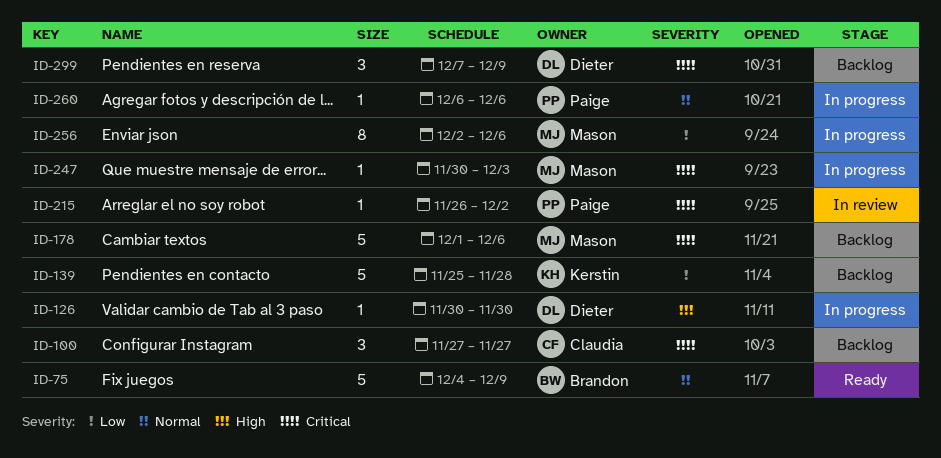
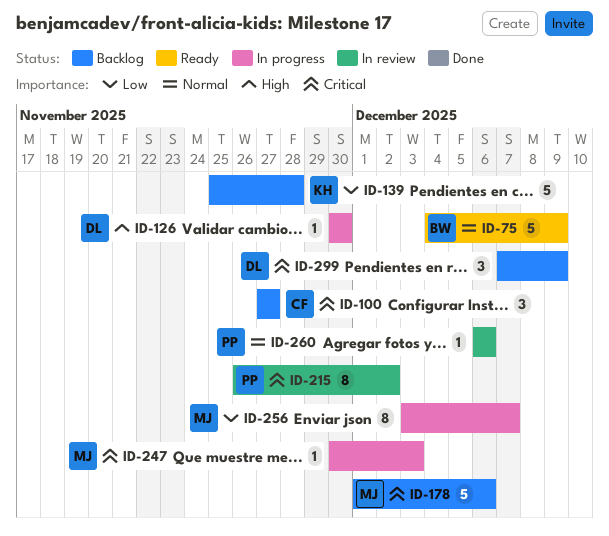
ID-215, estimate: 1 -> 8
ID-256, start: Dec 2 -> Dec 3
ID-256, due: Dec 6 -> Dec 7
ID-260, status: In progress -> In review

